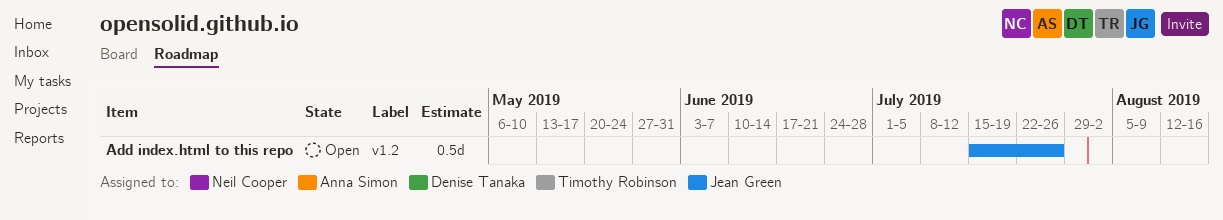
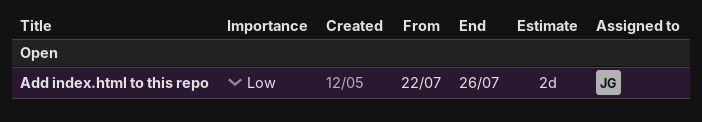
Add index.html to this repo, estimate: 0.5d -> 2d
Add index.html to this repo, start: Jul 15 -> Jul 22

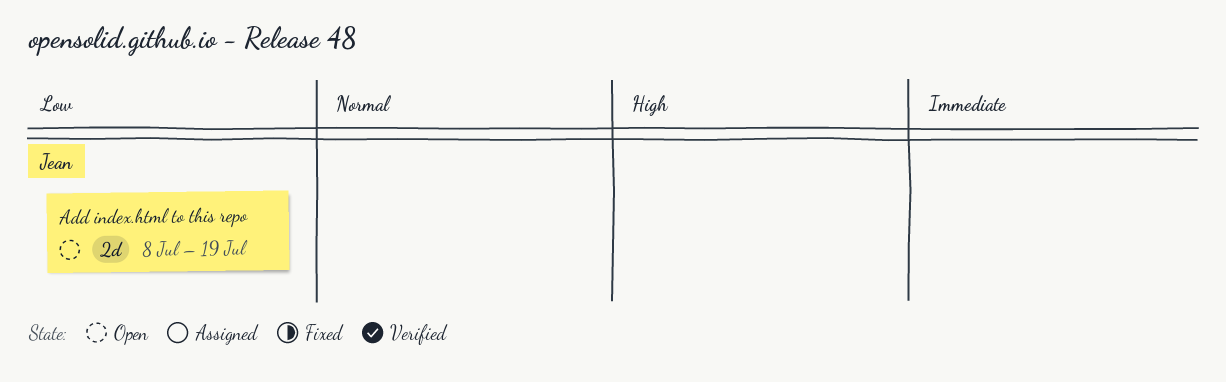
Add index.html to this repo, start: Jul 22 -> Jul 8
Add index.html to this repo, due: Jul 26 -> Jul 19

